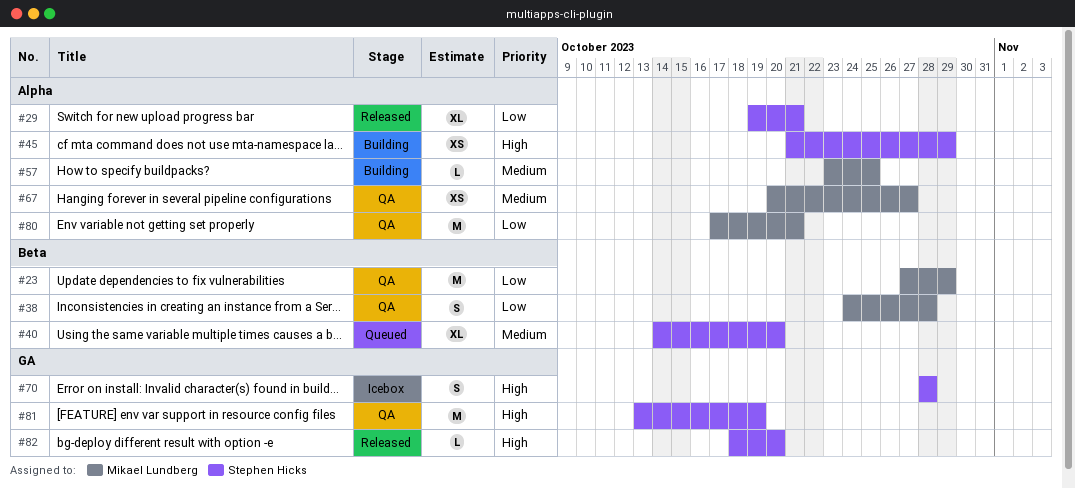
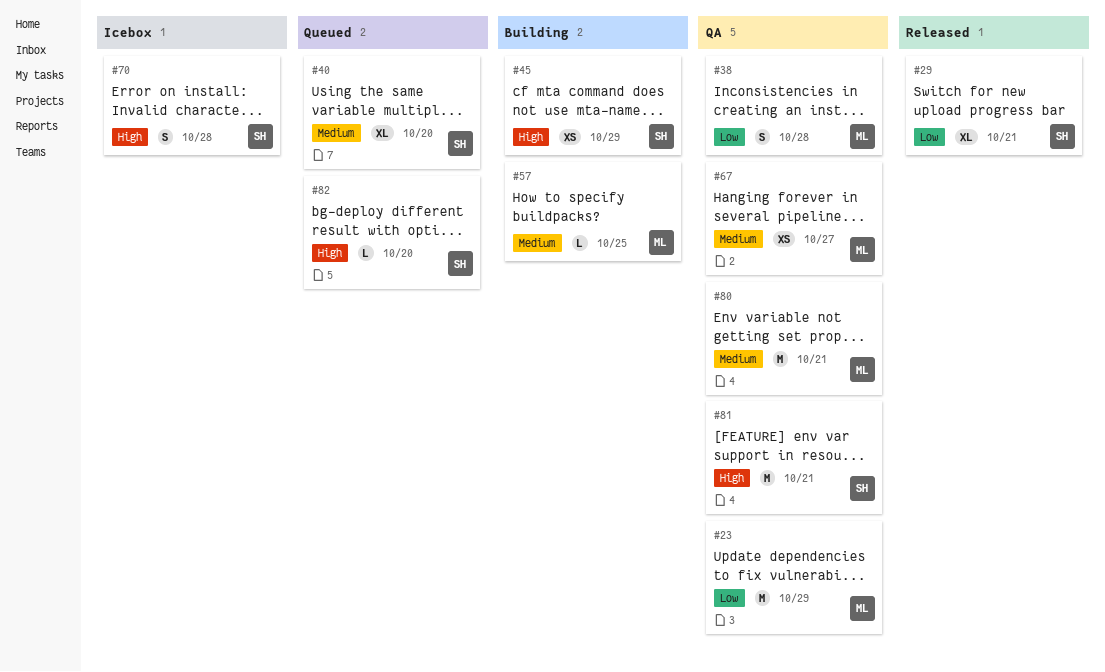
#80, priority: Low -> Medium
#81, due: Oct 19 -> Oct 21
#82, status: Released -> Queued

